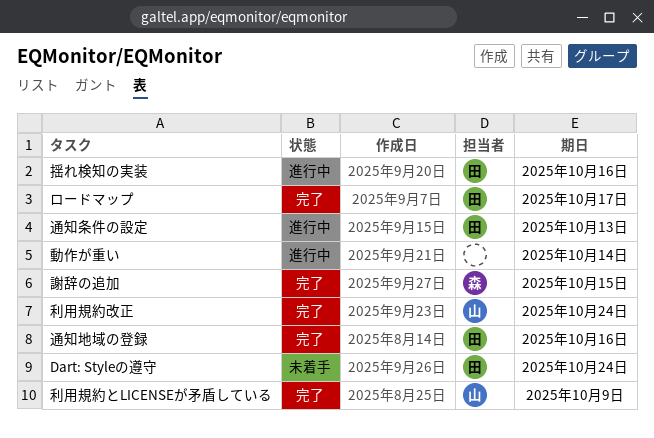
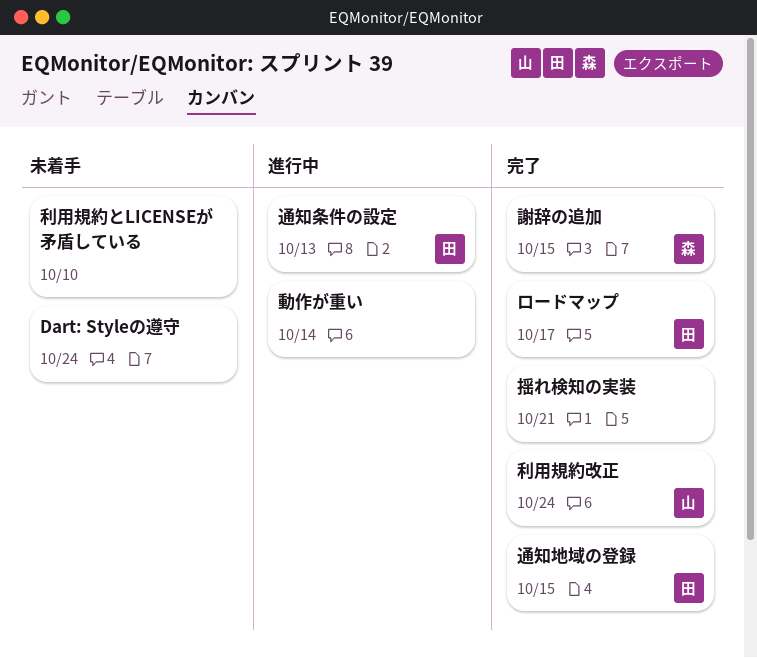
Dart: Styleの遵守, owner: 田 -> none
利用規約とLICENSEが矛盾している, status: 完了 -> 未着手
利用規約とLICENSEが矛盾している, owner: 山 -> none
利用規約とLICENSEが矛盾している, due: Oct 9 -> Oct 10
揺れ検知の実装, status: 進行中 -> 完了
揺れ検知の実装, owner: 田 -> none
揺れ検知の実装, due: Oct 16 -> Oct 21
通知地域の登録, due: Oct 16 -> Oct 15

